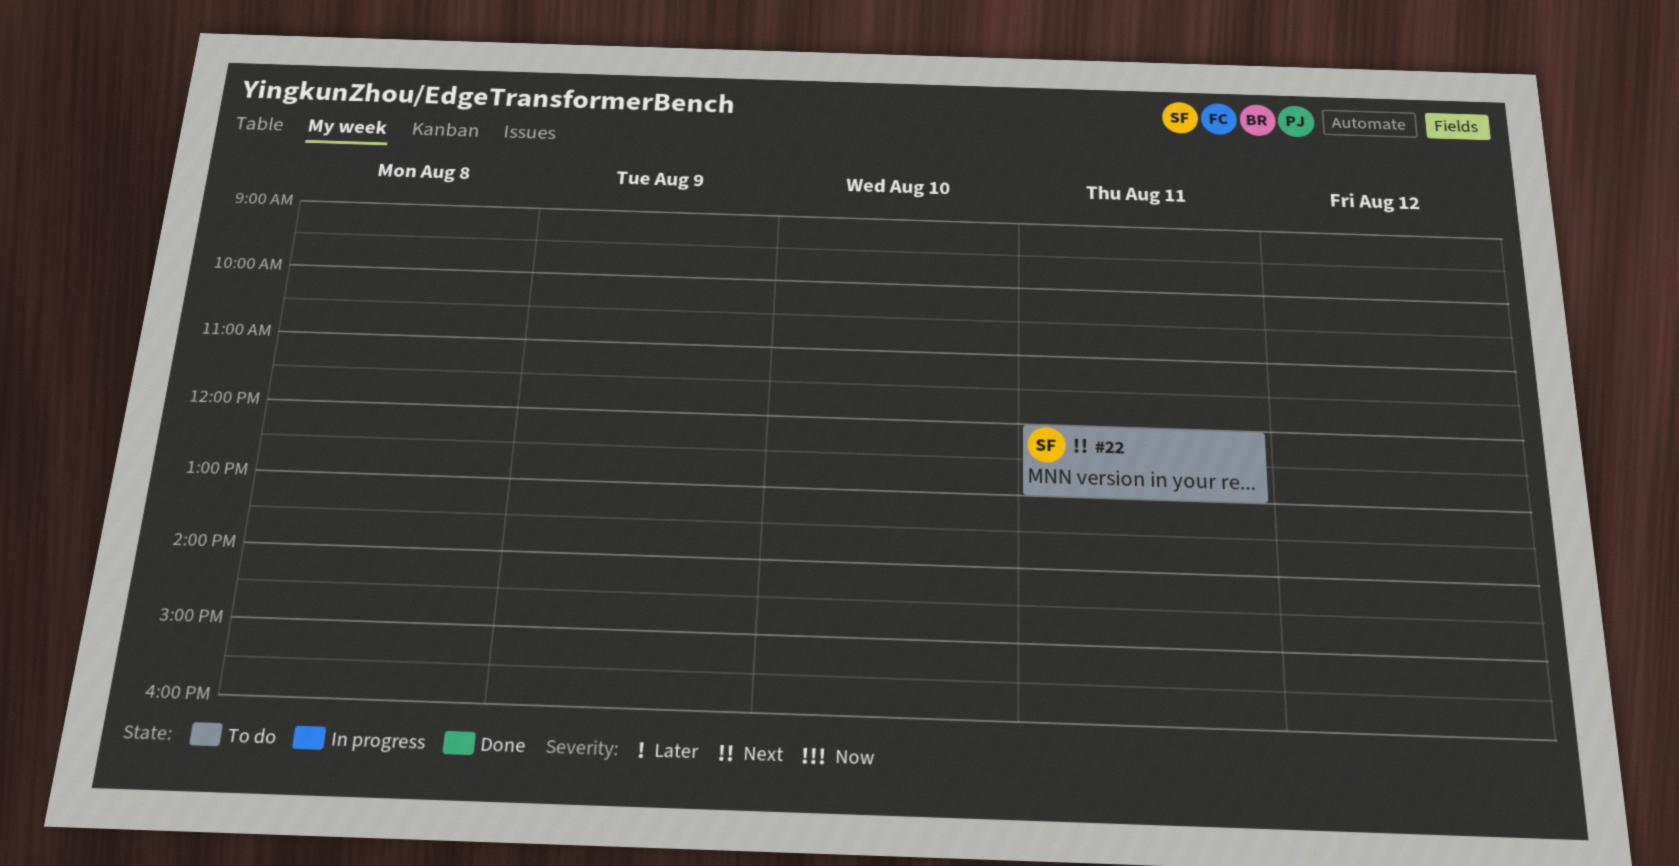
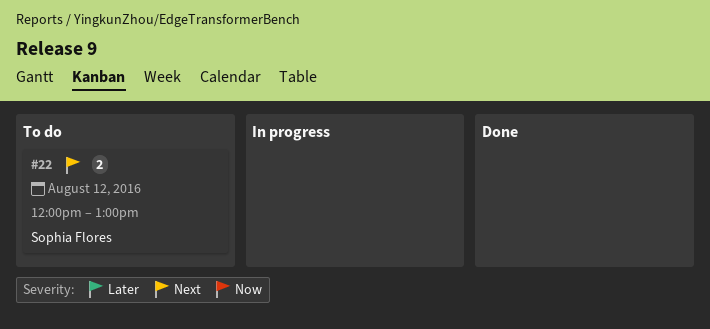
#22, day: Aug 11 -> Aug 12

